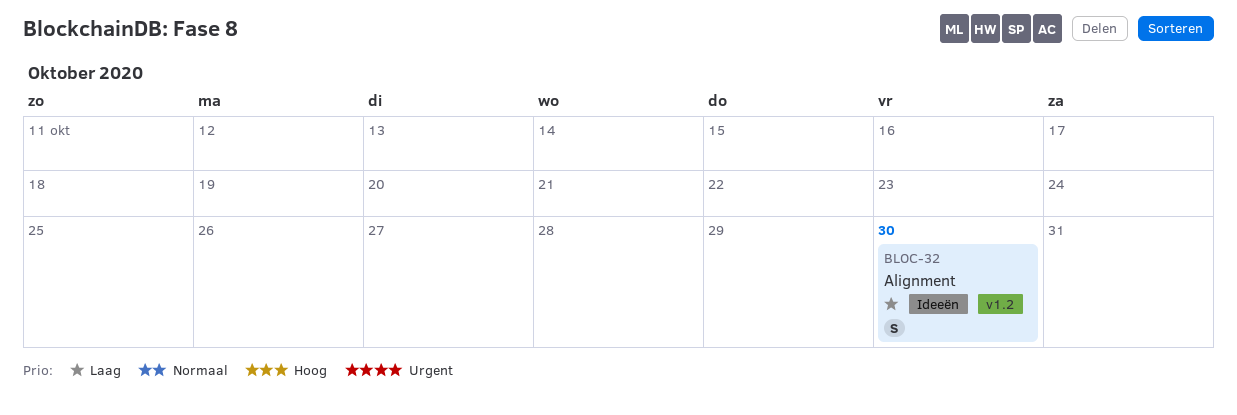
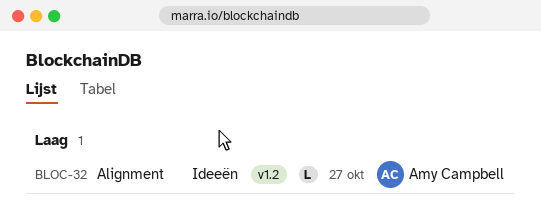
BLOC-32, estimate: S -> L
BLOC-32, due: Oct 30 -> Oct 27

